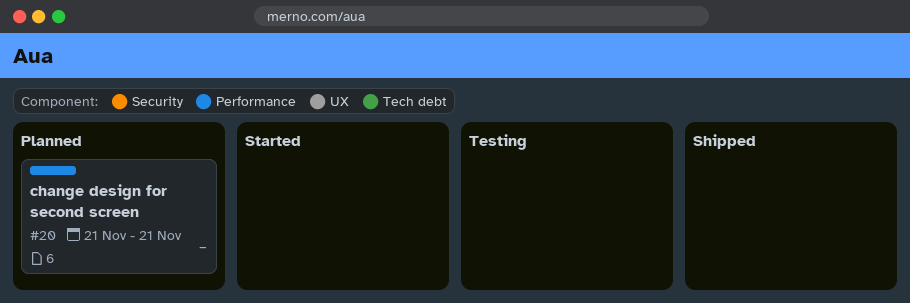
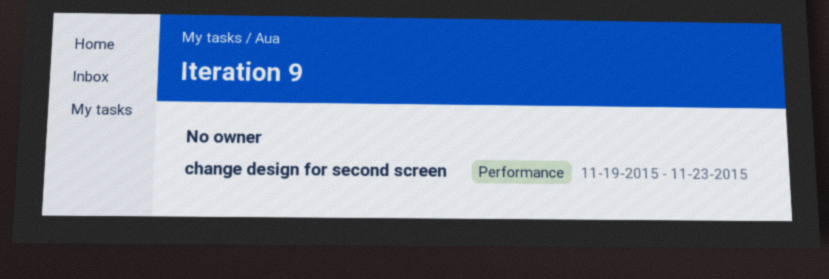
change design for second screen, start: Nov 21 -> Nov 19
change design for second screen, due: Nov 21 -> Nov 23

